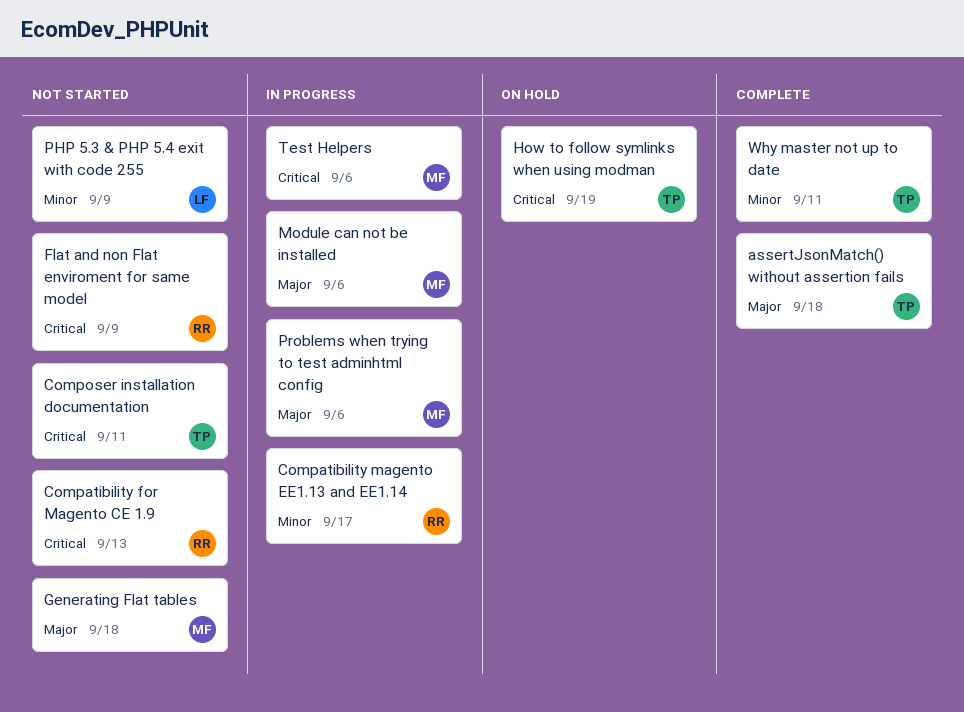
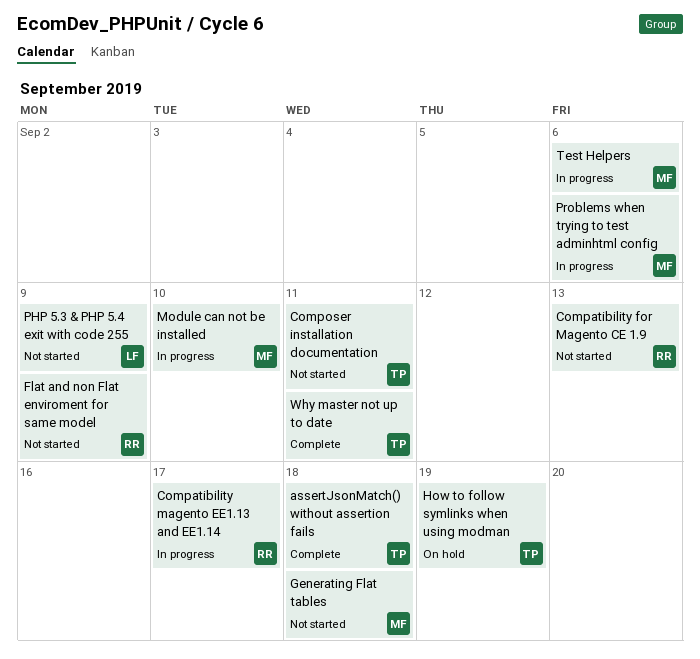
Module can not be installed, due: Sep 6 -> Sep 10

